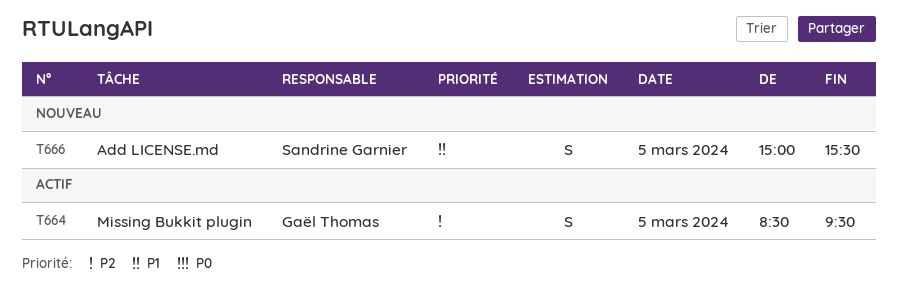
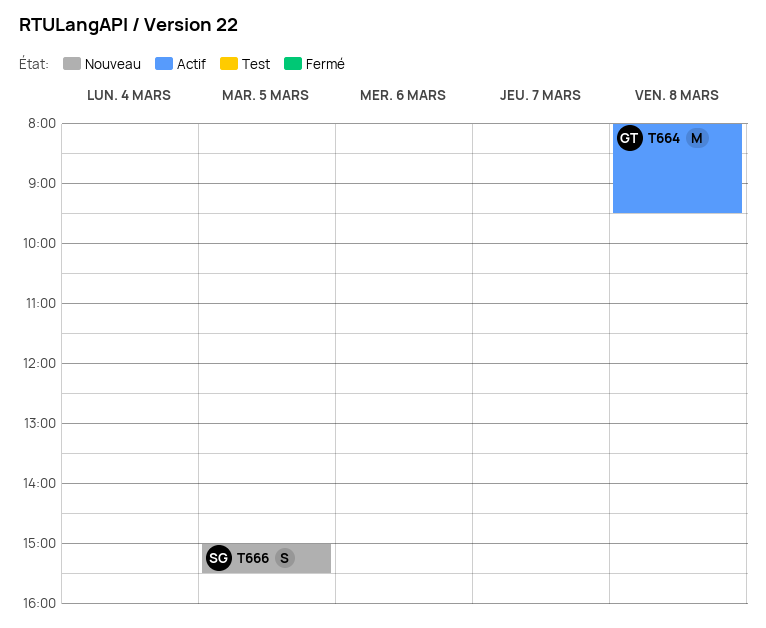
T664, estimate: S -> M
T664, day: Mar 5 -> Mar 8
T664, begins: 08:30 -> 08:00

